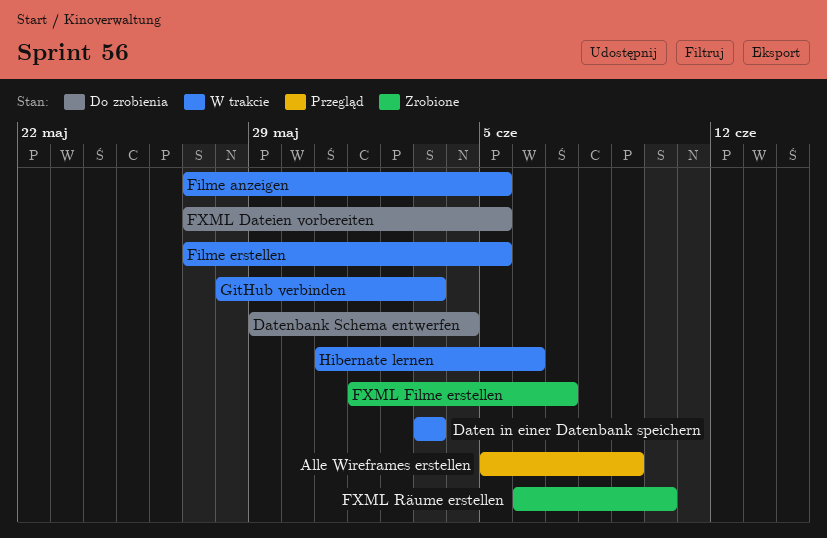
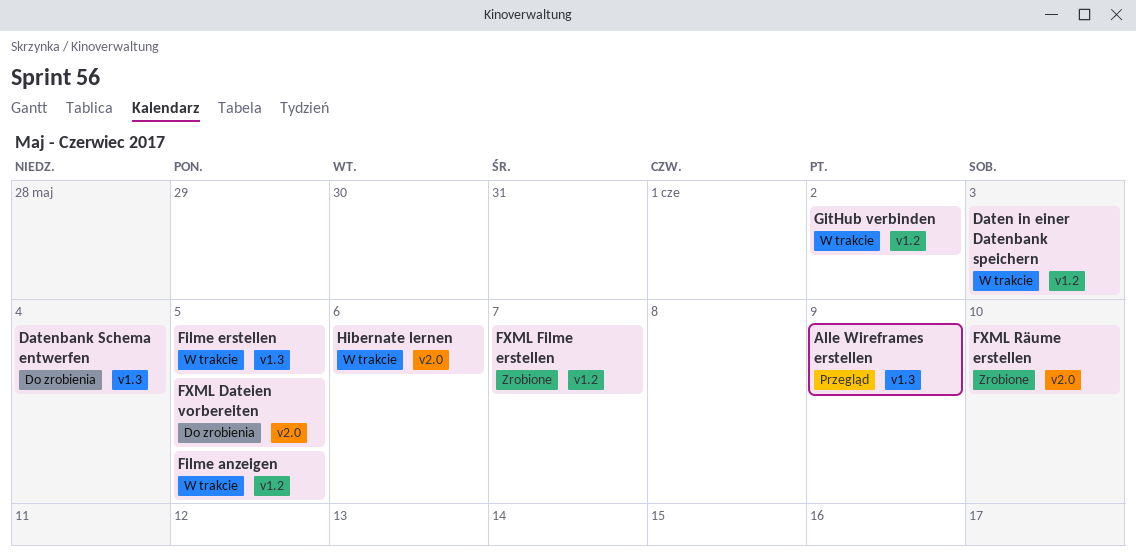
GitHub verbinden, due: Jun 3 -> Jun 2

